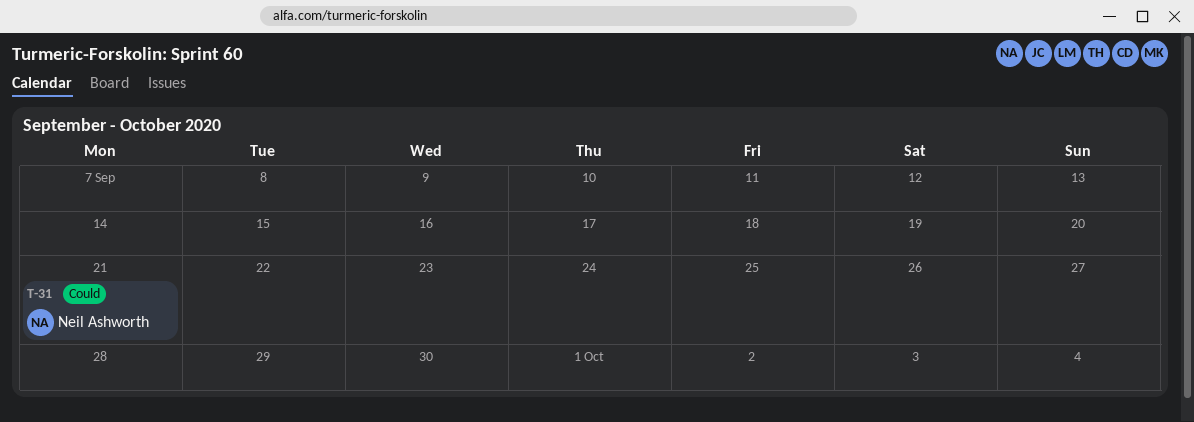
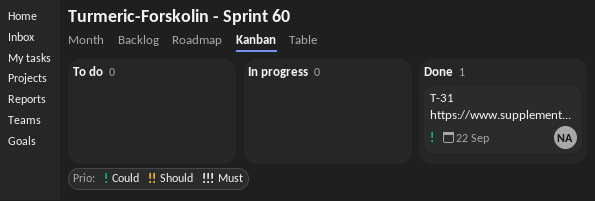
T-31, due: Sep 21 -> Sep 22

